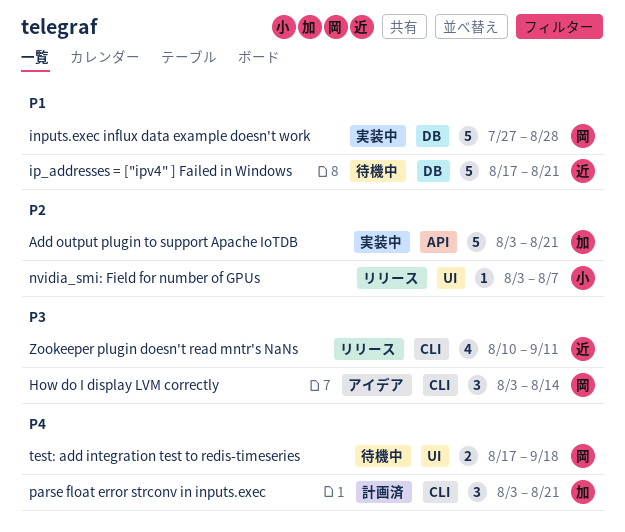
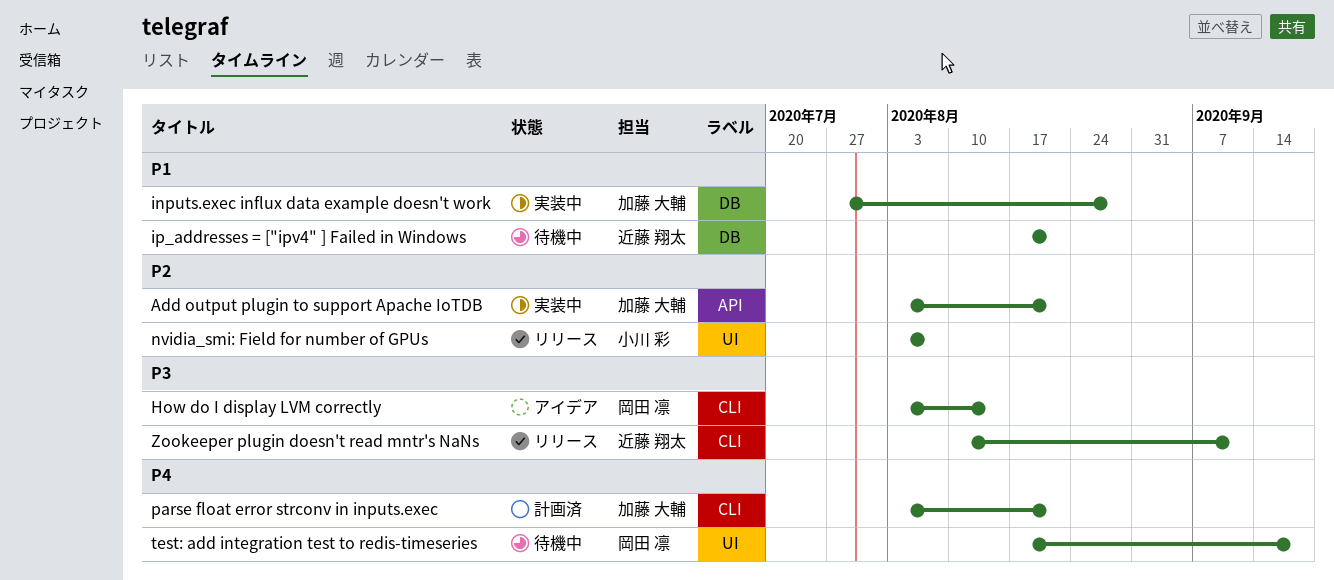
inputs.exec influx data example doesn't work, owner: 岡田 凛 -> 加藤 大輔

